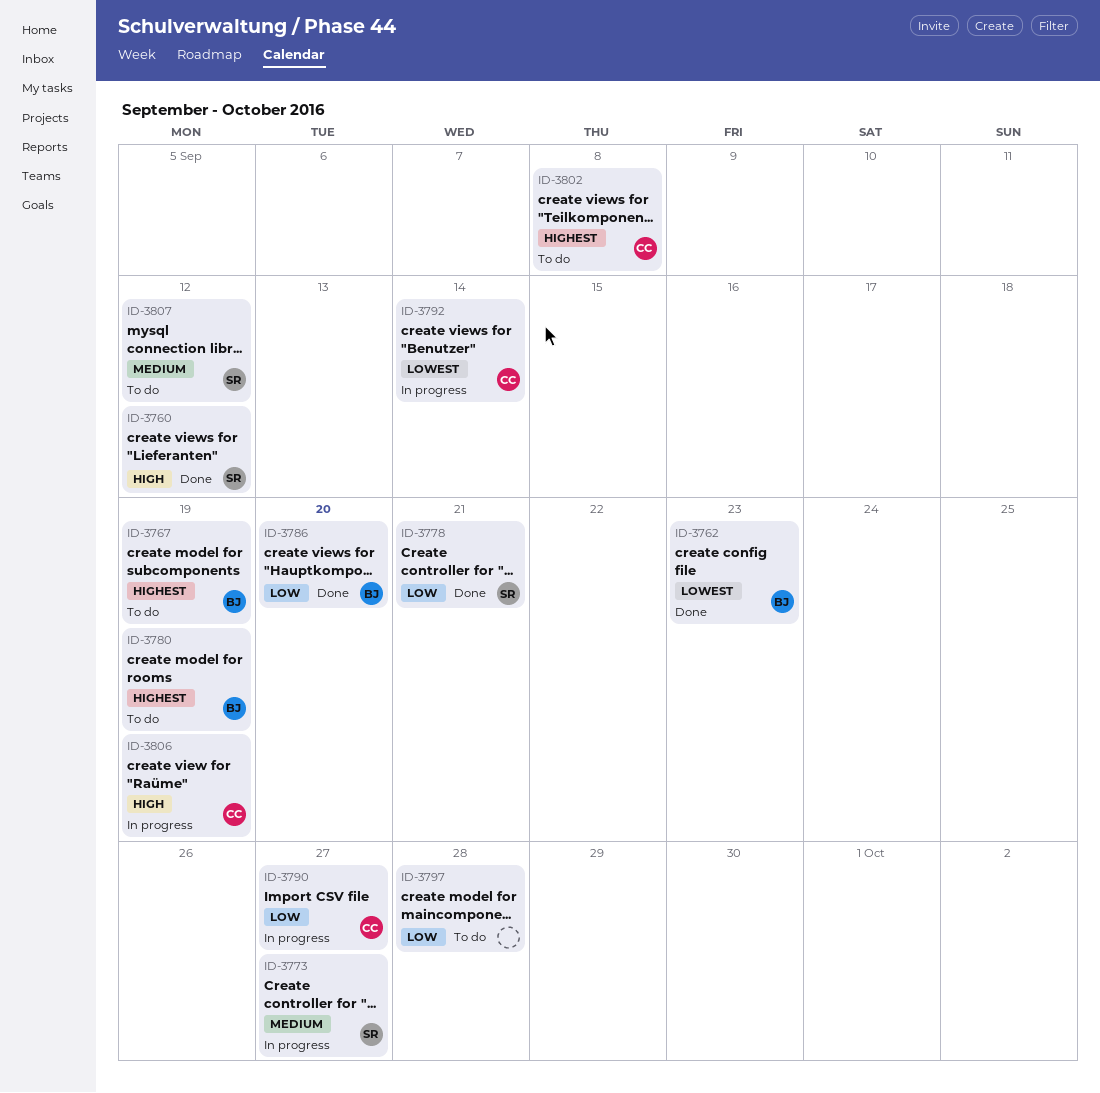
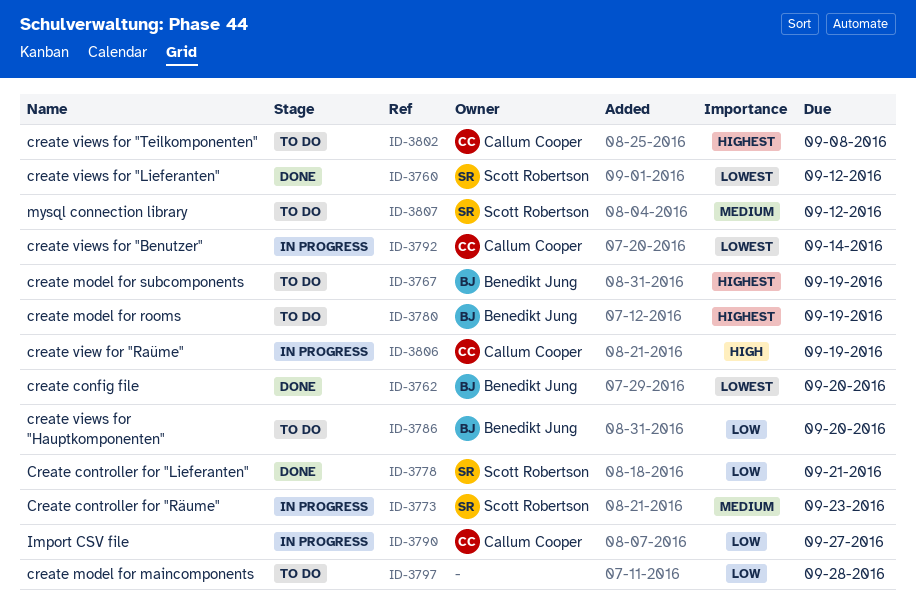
ID-3760, priority: High -> Lowest
ID-3762, due: Sep 23 -> Sep 20
ID-3773, due: Sep 27 -> Sep 23
ID-3786, status: Done -> To do

